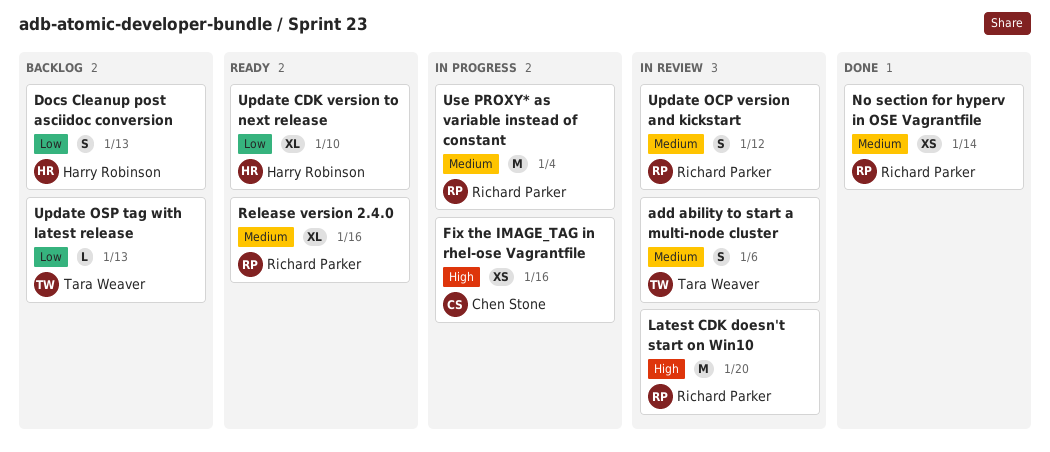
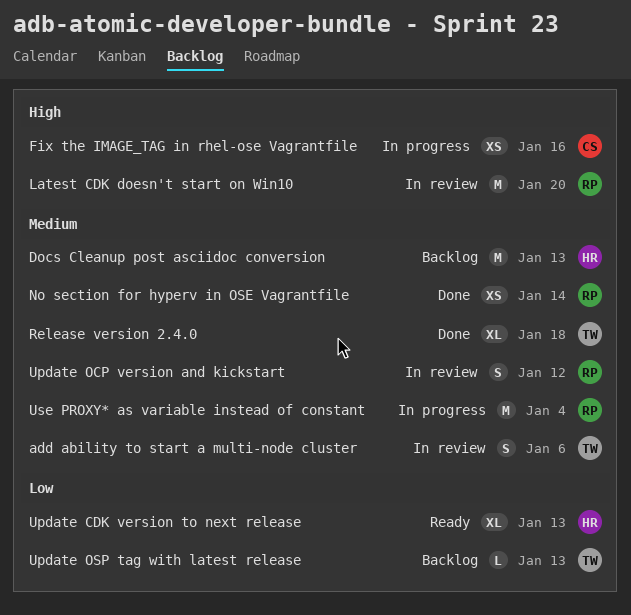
Docs Cleanup post asciidoc conversion, priority: Low -> Medium
Docs Cleanup post asciidoc conversion, estimate: S -> M
Release version 2.4.0, status: Ready -> Done
Release version 2.4.0, owner: Richard Parker -> Tara Weaver
Release version 2.4.0, due: Jan 16 -> Jan 18
Update CDK version to next release, due: Jan 10 -> Jan 13

